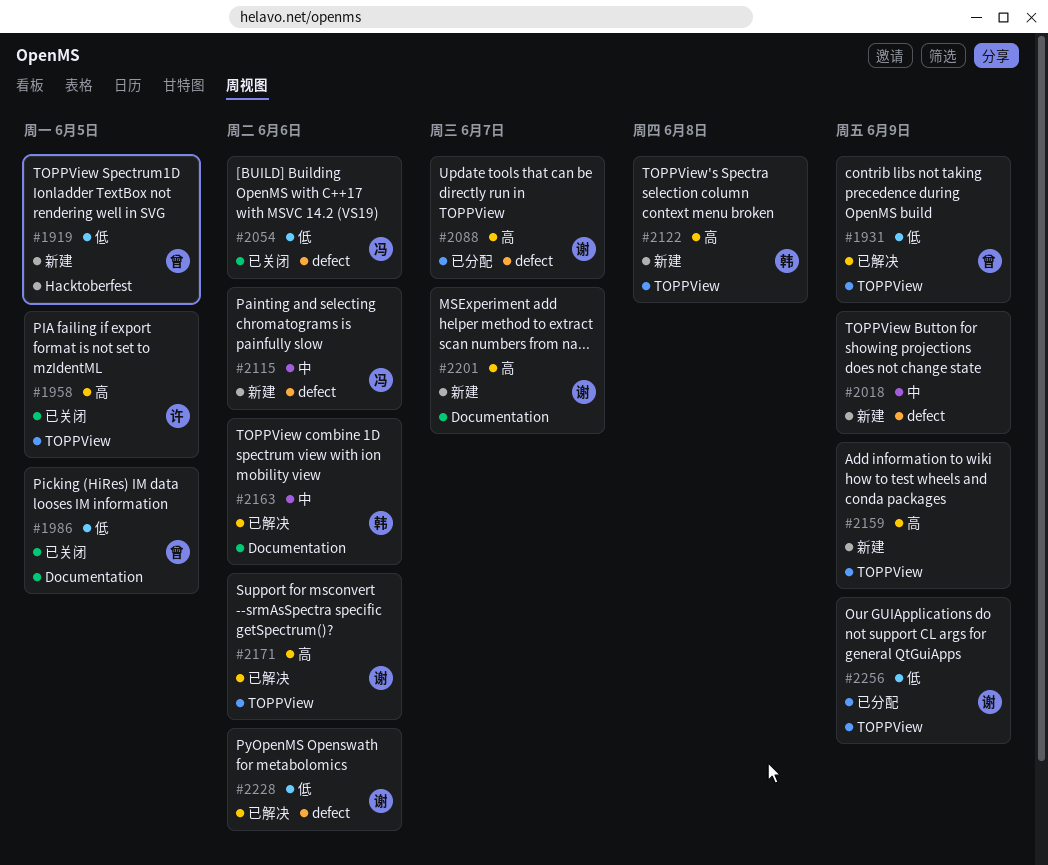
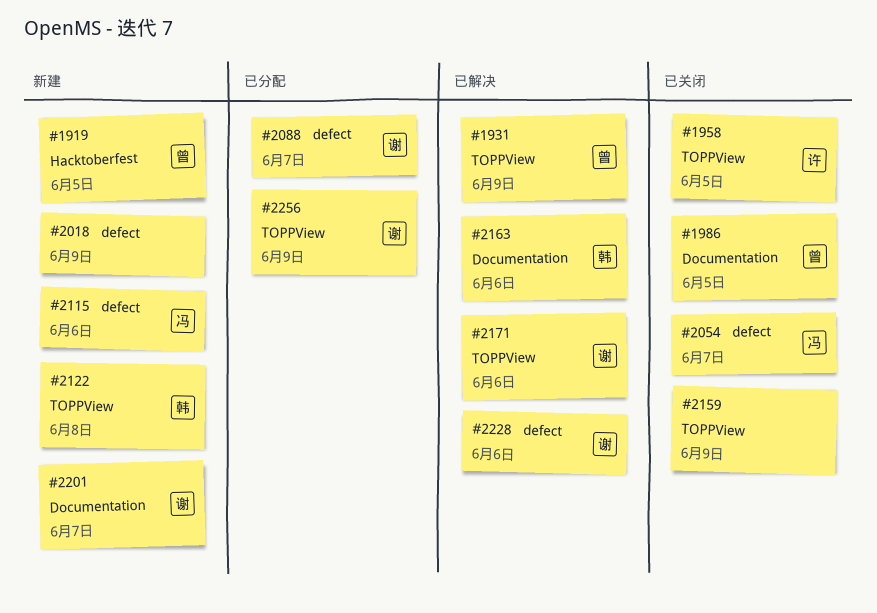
#2054, due: Jun 6 -> Jun 7
#2159, status: 新建 -> 已关闭

